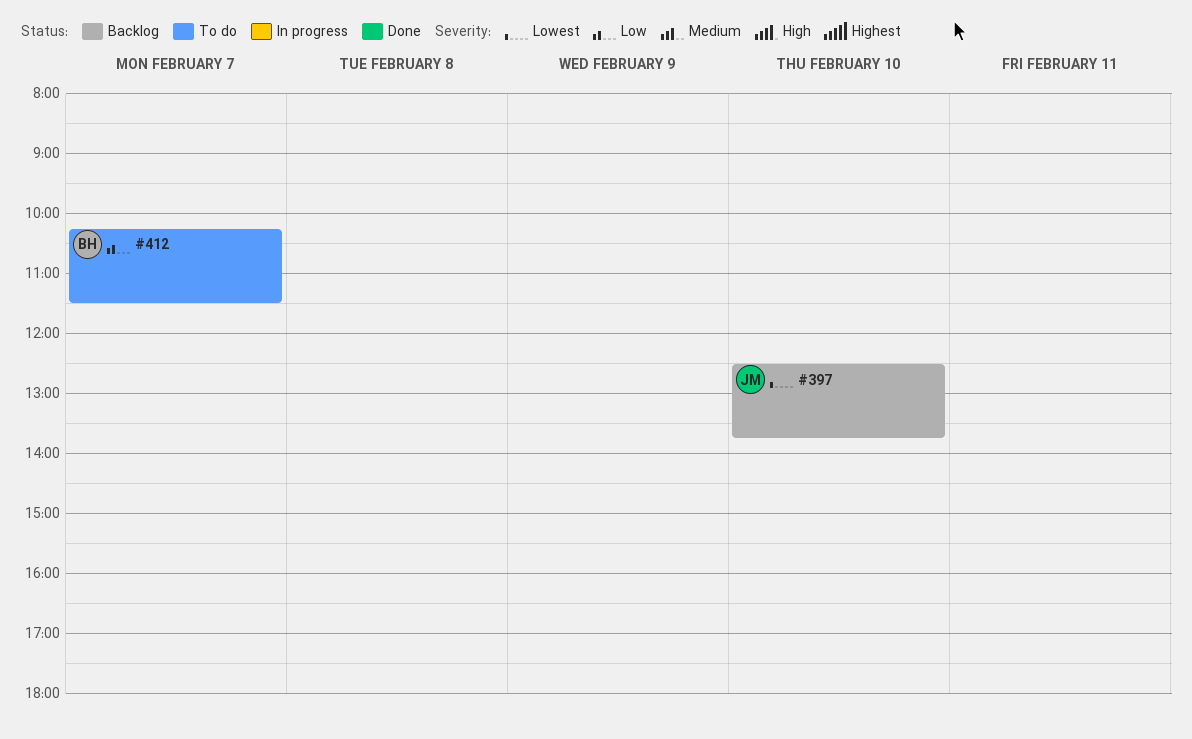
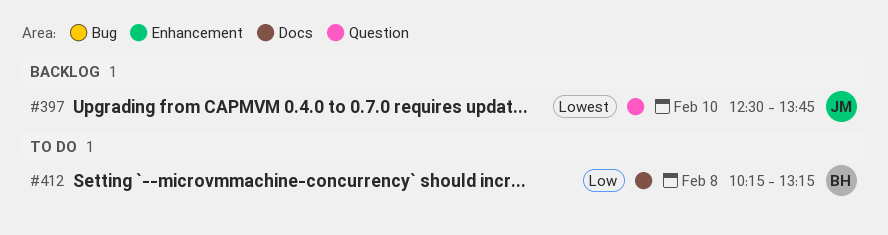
#412, day: Feb 7 -> Feb 8
#412, ends: 11:30 -> 13:15

